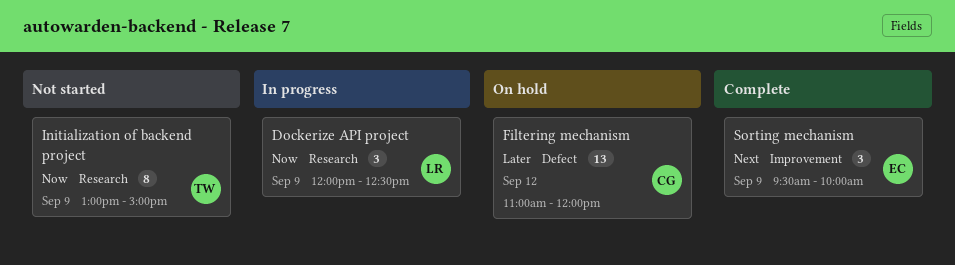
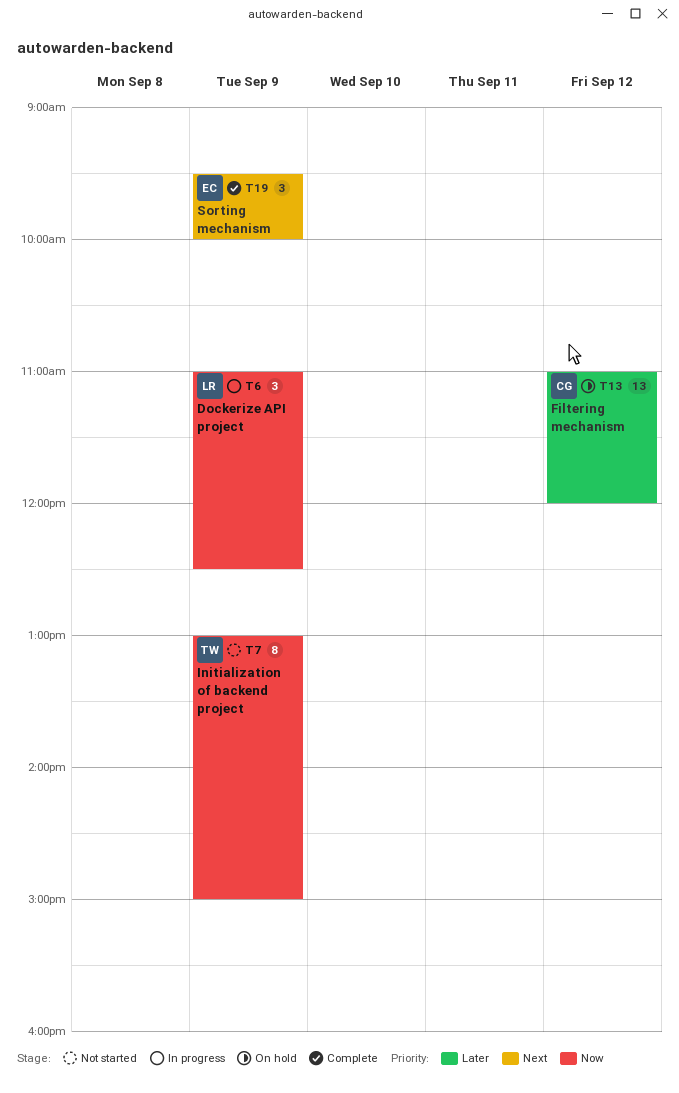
Dockerize API project, begins: 12:00 -> 11:00

